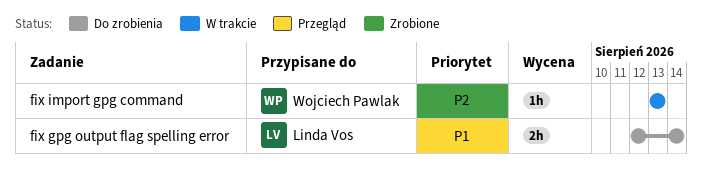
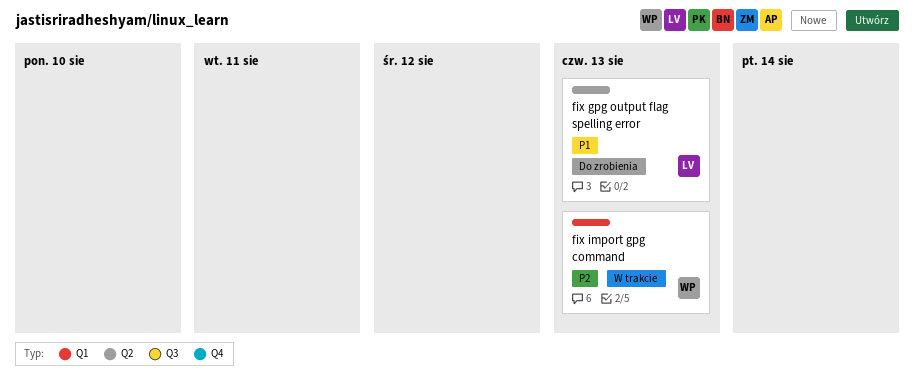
fix gpg output flag spelling error, due: Aug 14 -> Aug 13

